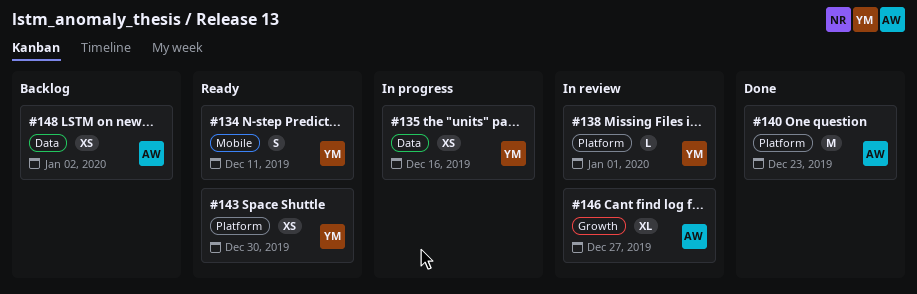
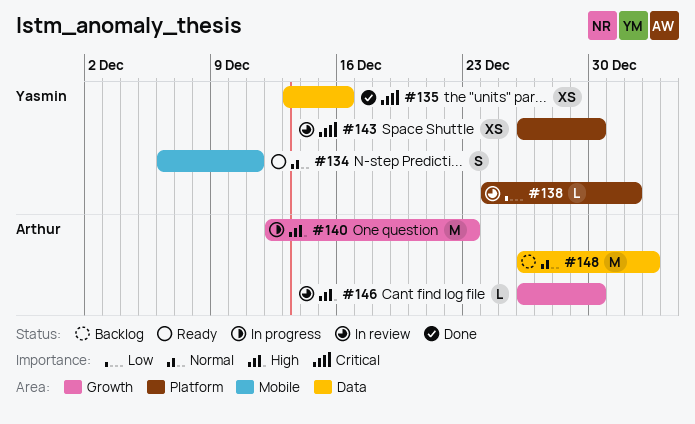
#135, status: In progress -> Done
#140, status: Done -> In progress
#140, label: Platform -> Growth
#143, status: Ready -> In review
#146, estimate: XL -> L
#146, due: Dec 27 -> Dec 30
#148, estimate: XS -> M

